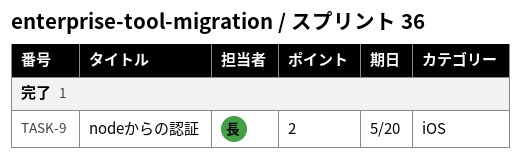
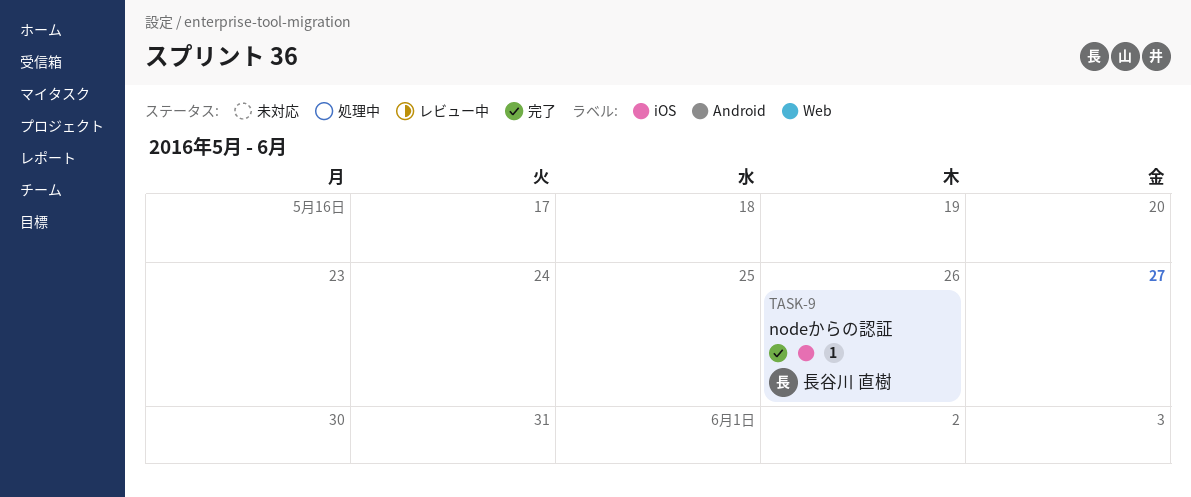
TASK-9, estimate: 2 -> 1
TASK-9, due: May 20 -> May 26

